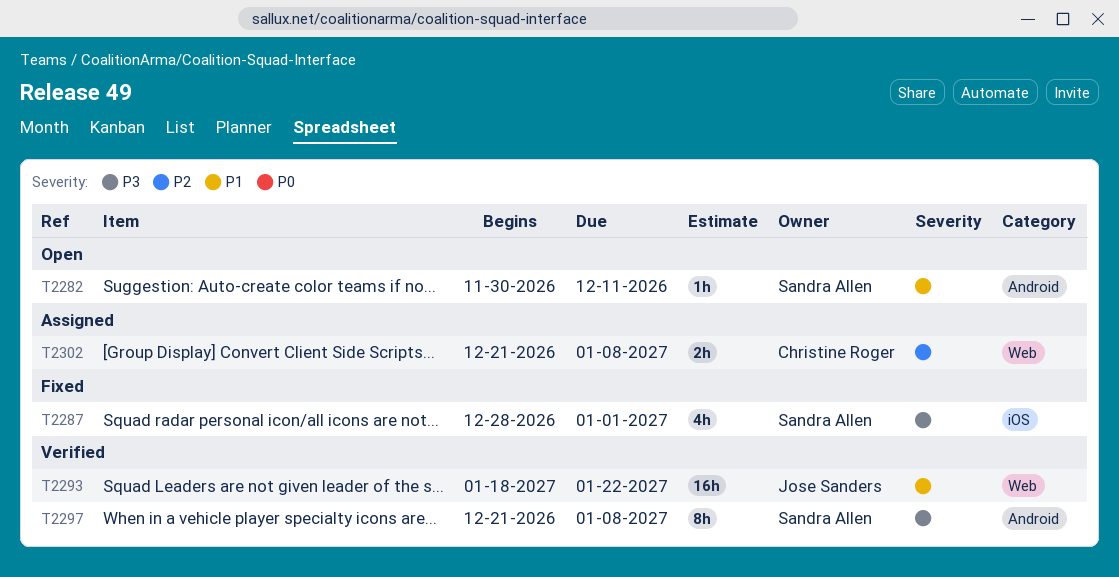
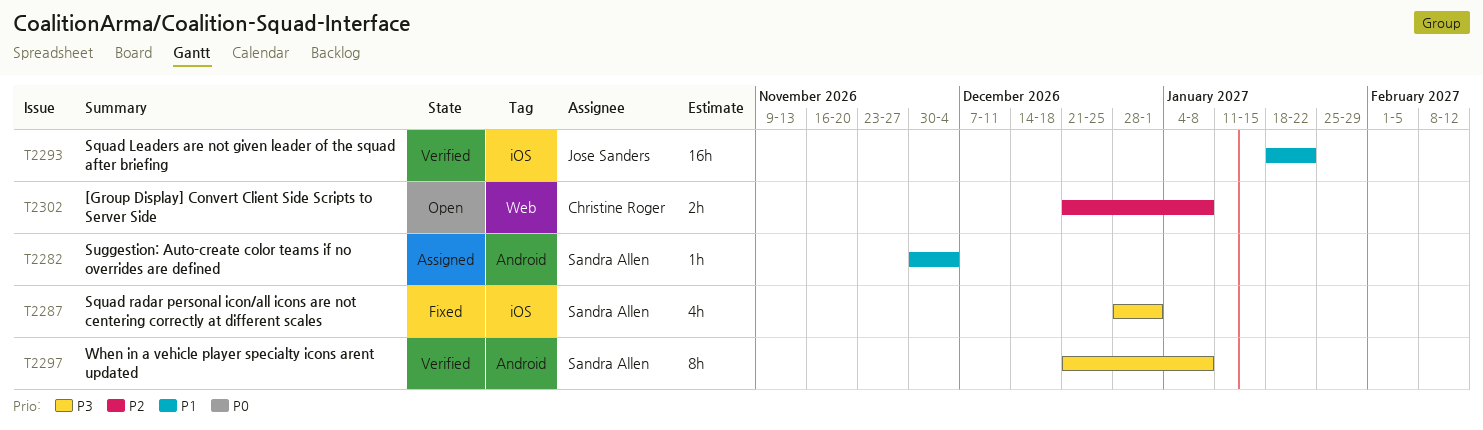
T2282, status: Open -> Assigned
T2282, due: Dec 11 -> Dec 4
T2293, label: Web -> iOS
T2302, status: Assigned -> Open

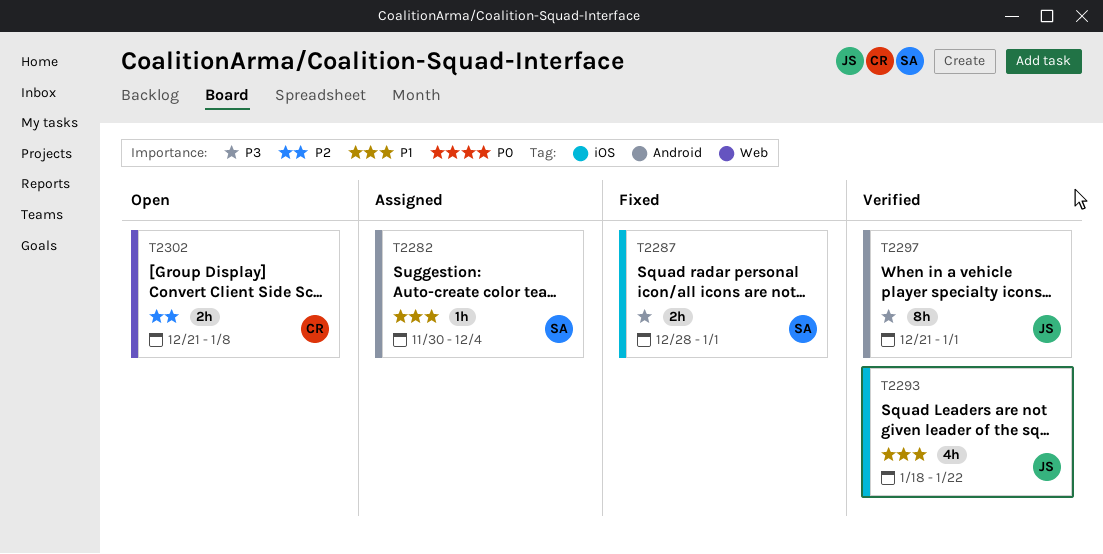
T2287, estimate: 4h -> 2h
T2293, estimate: 16h -> 4h
T2297, owner: Sandra Allen -> Jose Sanders
T2297, due: Jan 8 -> Jan 1

